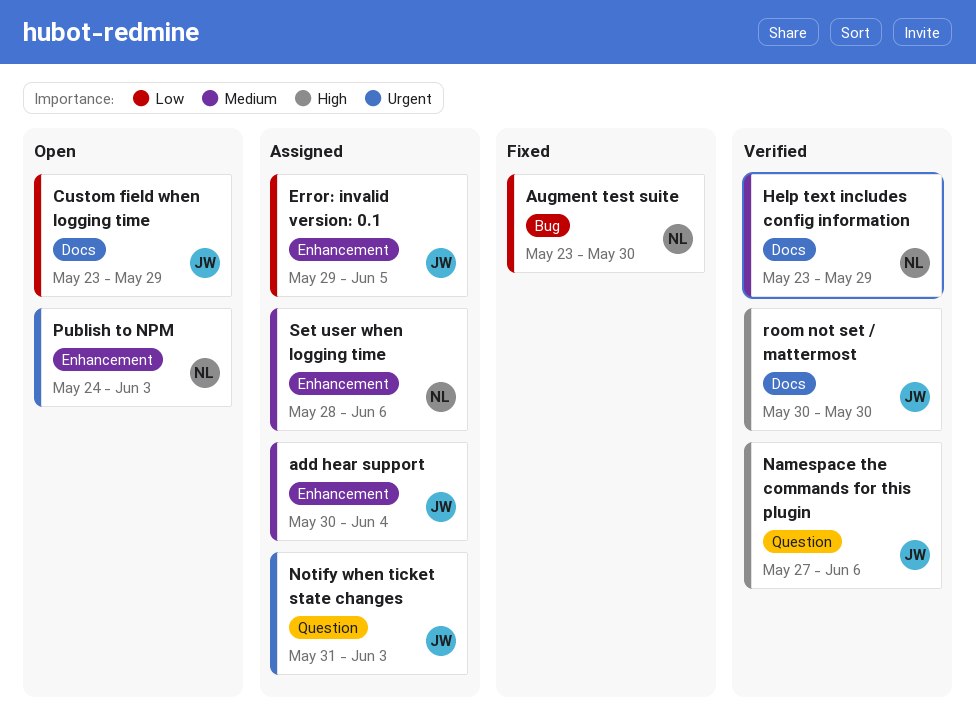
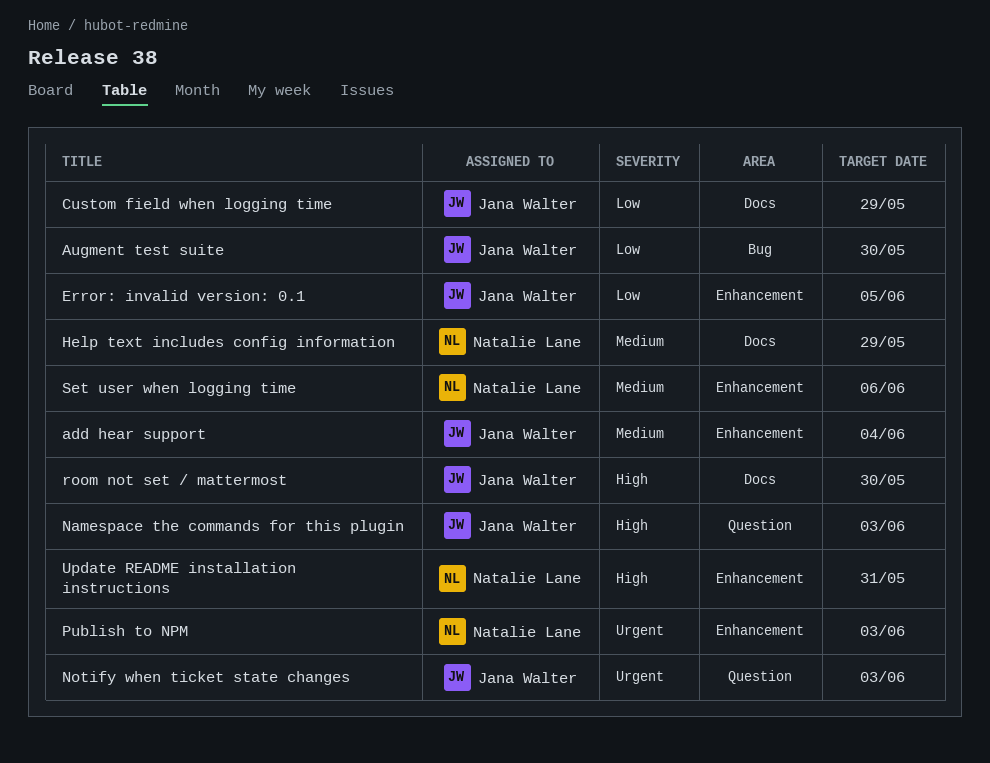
Augment test suite, owner: Natalie Lane -> Jana Walter
Namespace the commands for this plugin, due: Jun 6 -> Jun 3
Update README installation instructions: none -> present

